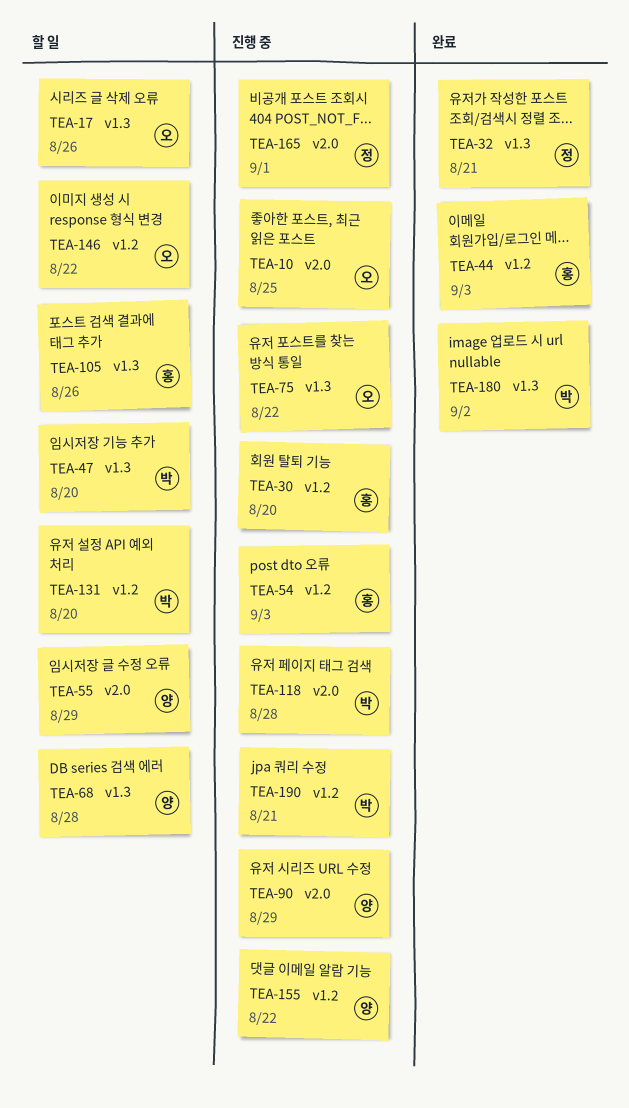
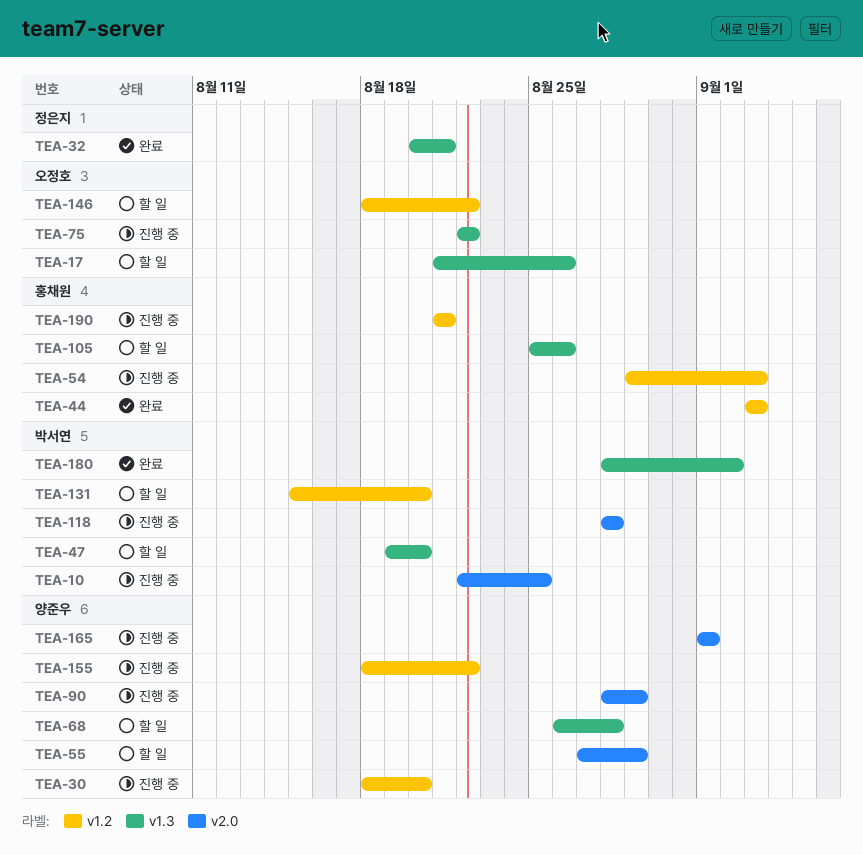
TEA-10, owner: 오정호 -> 박서연
TEA-30, owner: 홍채원 -> 양준우
TEA-165, owner: 정은지 -> 양준우
TEA-190, owner: 박서연 -> 홍채원

